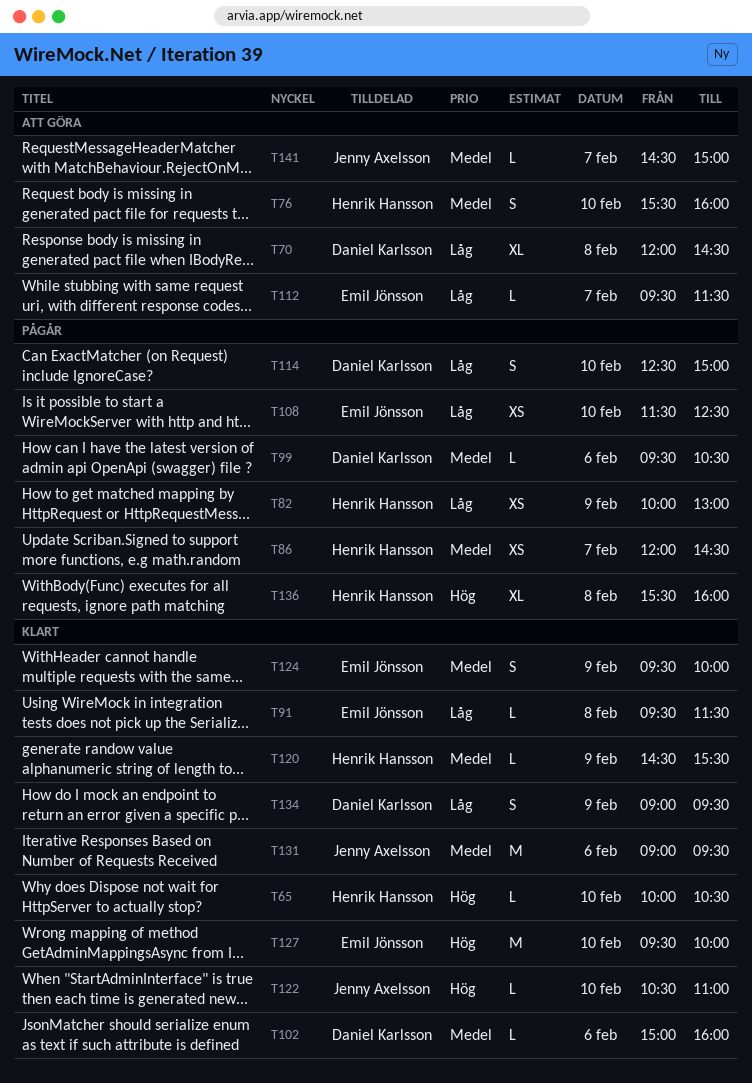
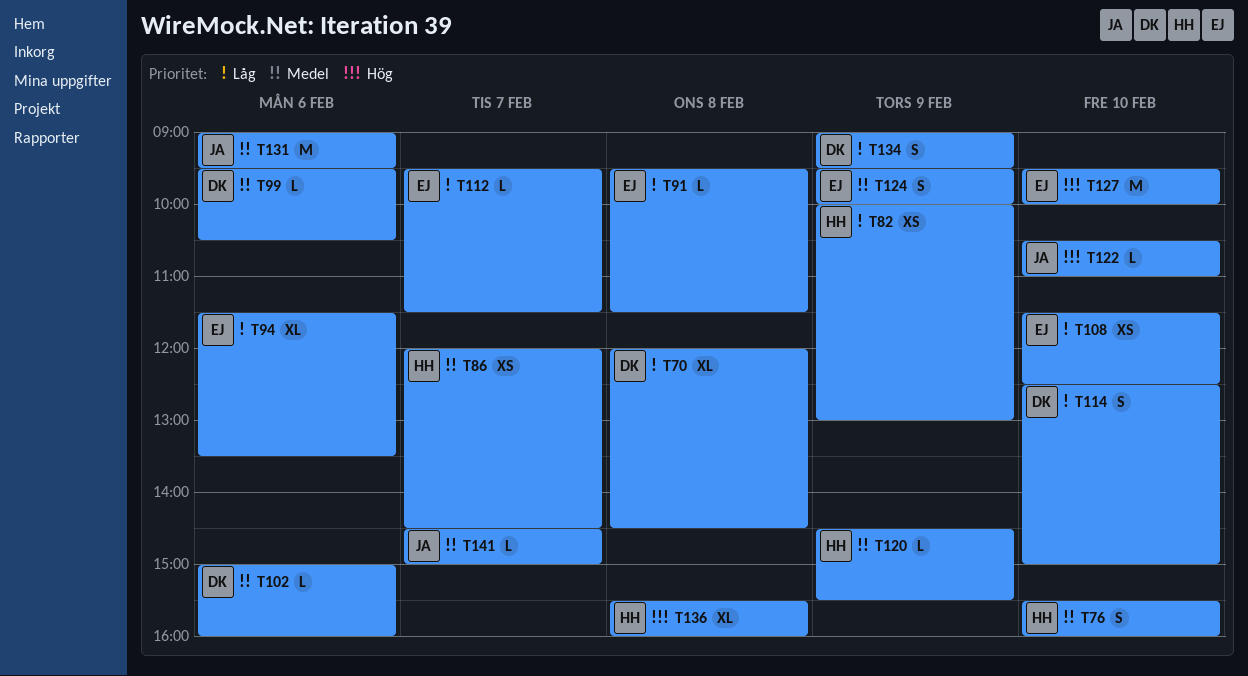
T65: present -> none
T94: none -> present

